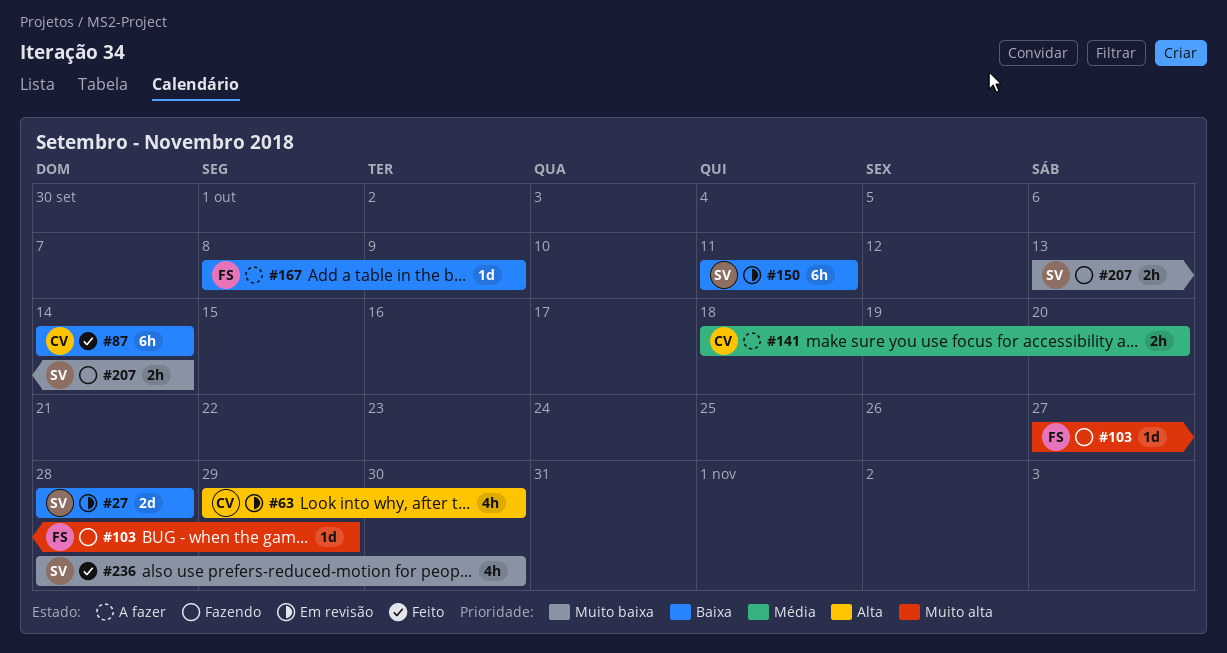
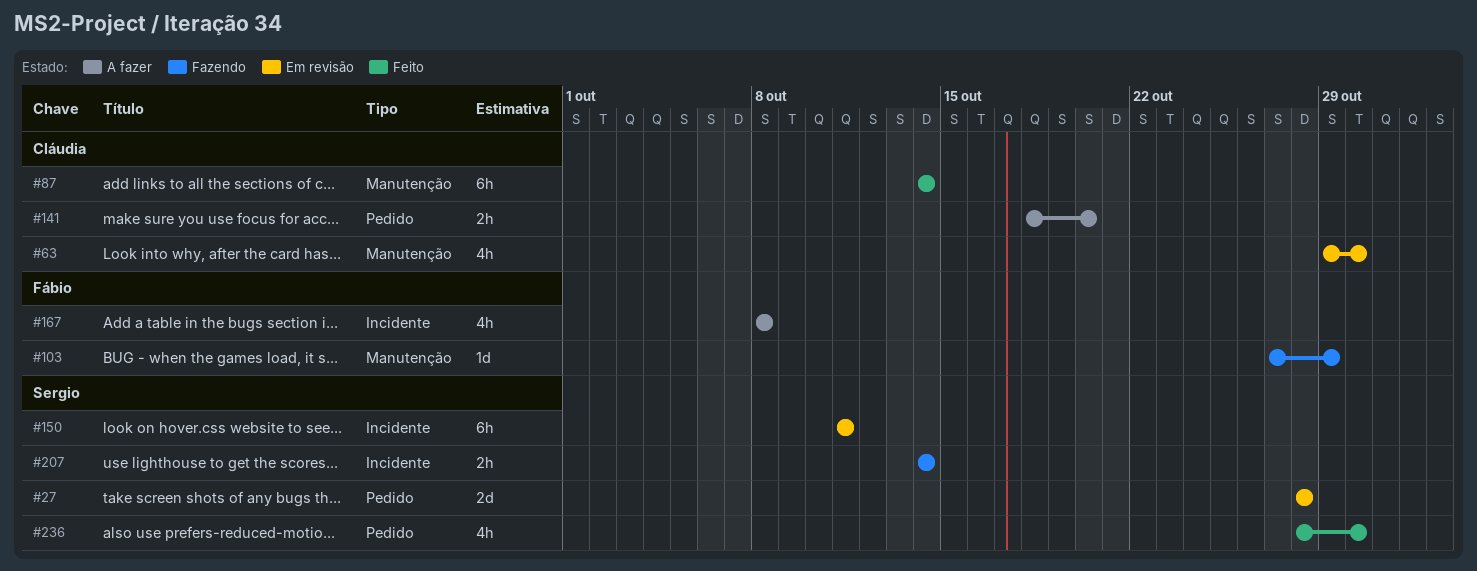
#167, estimate: 1d -> 4h
#167, due: Oct 9 -> Oct 8
#207, start: Oct 13 -> Oct 14

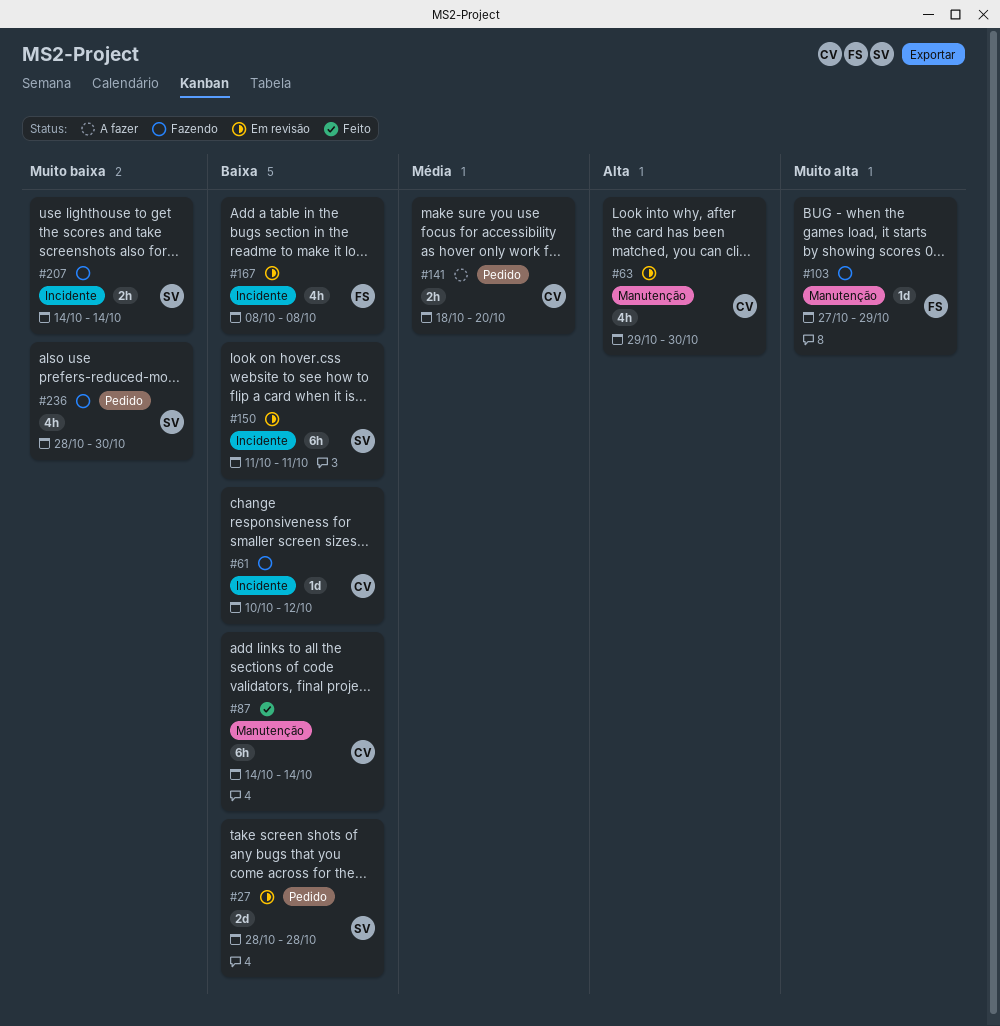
#61: none -> present
#167, status: A fazer -> Em revisão
#236, status: Feito -> Fazendo

